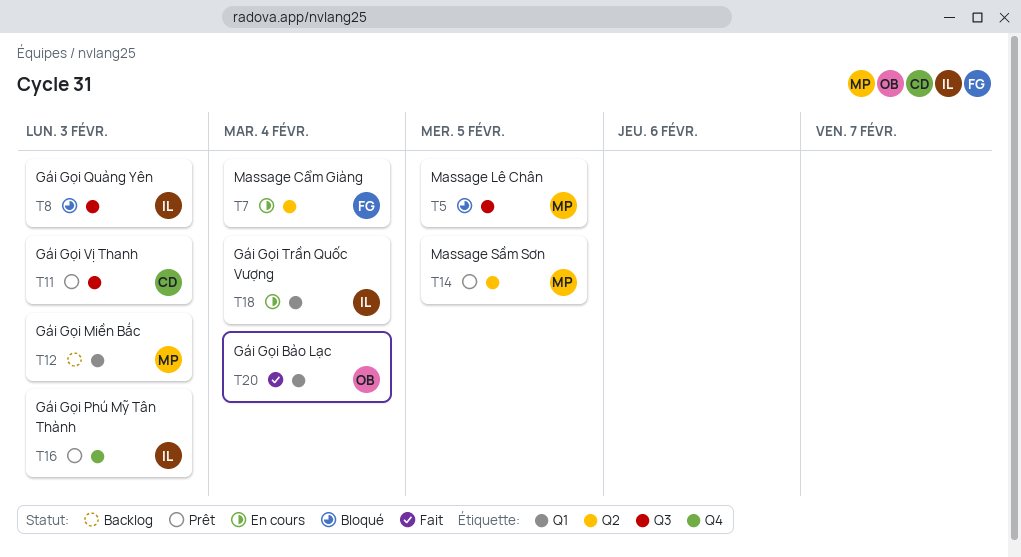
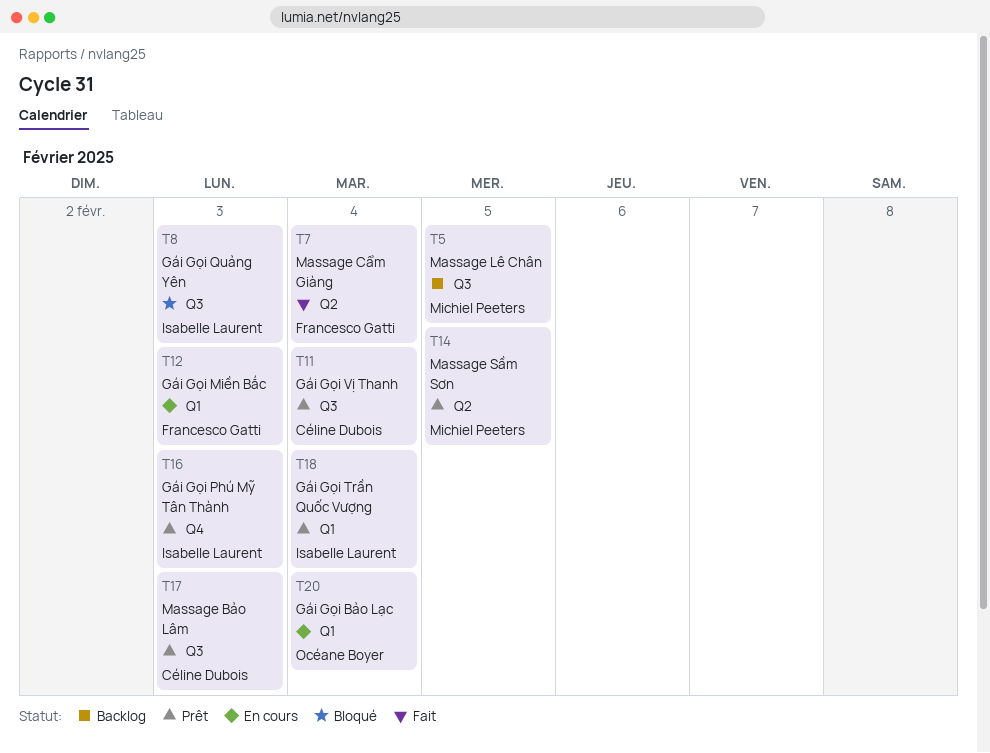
T5, status: Bloqué -> Backlog
T7, status: En cours -> Fait
T11, due: Feb 3 -> Feb 4
T12, status: Backlog -> En cours
T12, owner: Michiel Peeters -> Francesco Gatti
T17: none -> present
T18, status: En cours -> Prêt
T20, status: Fait -> En cours

